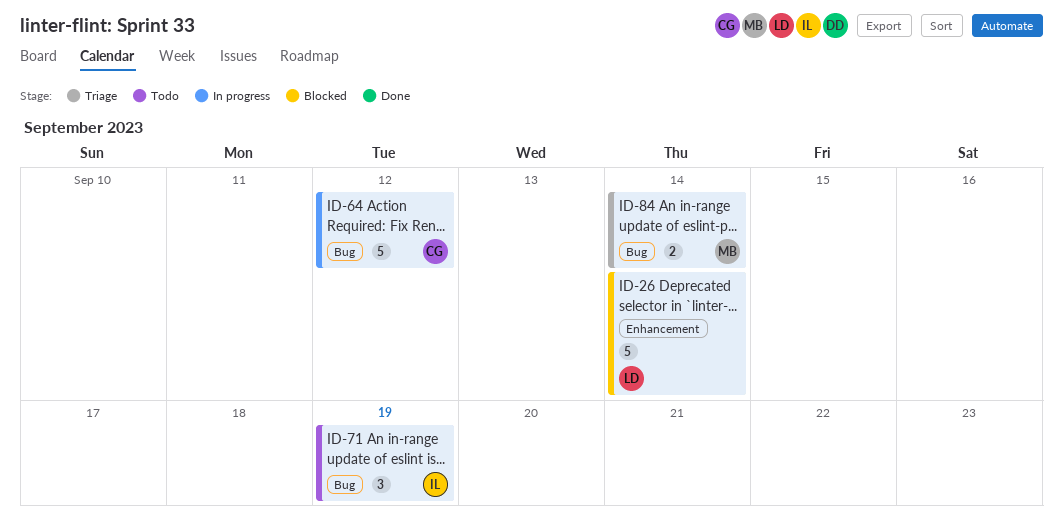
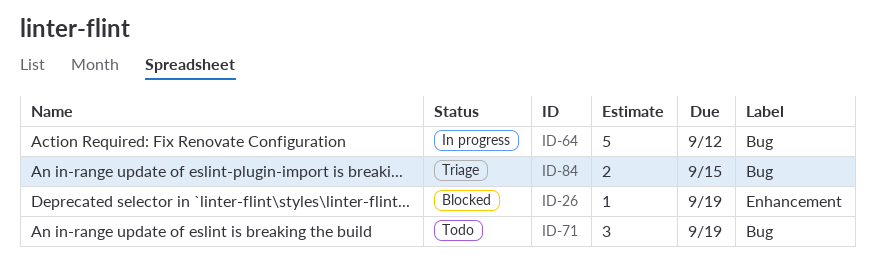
ID-26, estimate: 5 -> 1
ID-26, due: Sep 14 -> Sep 19
ID-84, due: Sep 14 -> Sep 15

